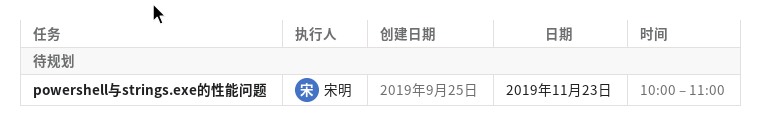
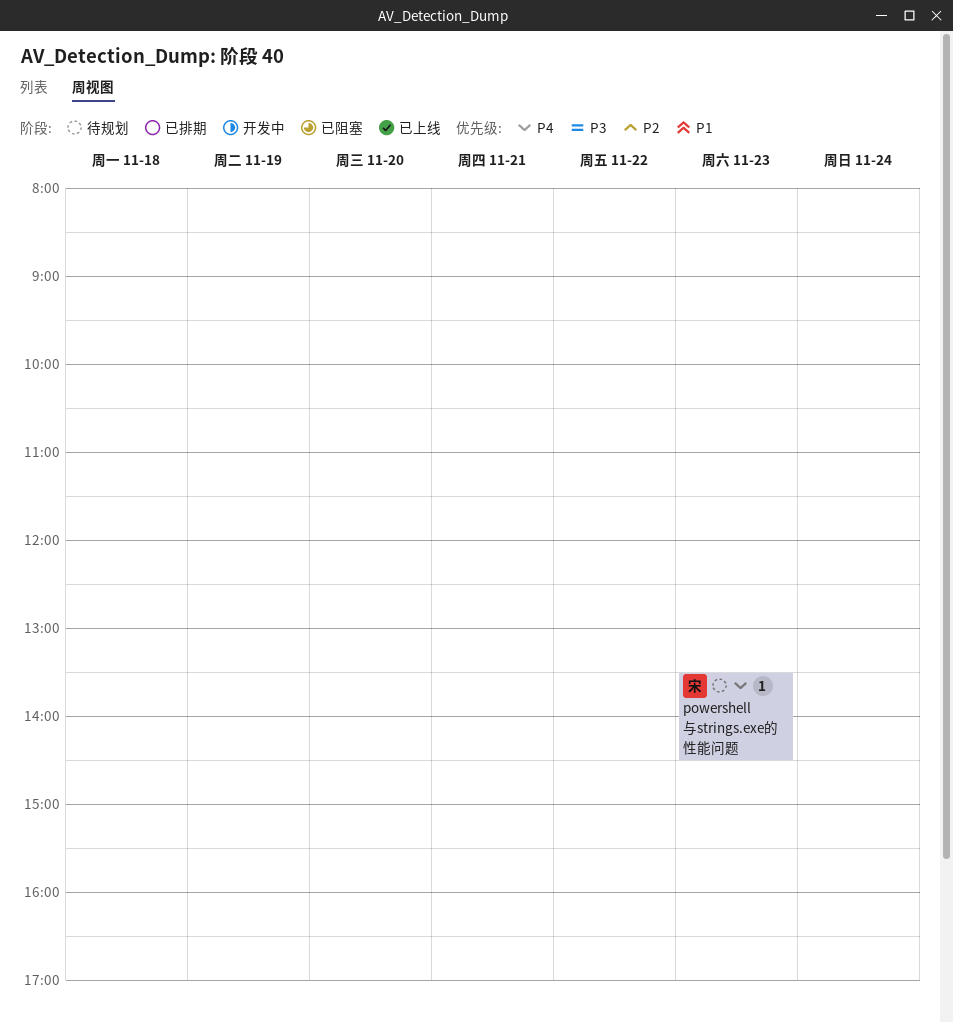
powershell与strings.exe的性能问题, begins: 10:00 -> 13:30
powershell与strings.exe的性能问题, ends: 11:00 -> 14:30

